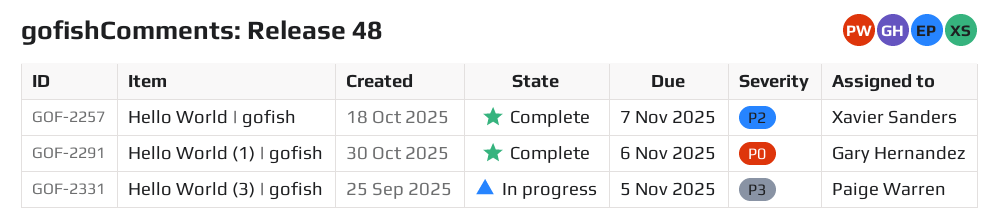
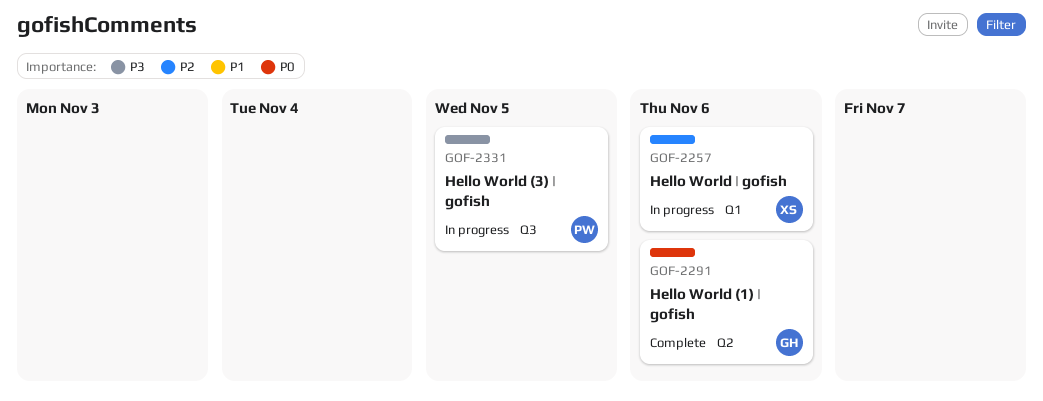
GOF-2257, status: Complete -> In progress
GOF-2257, due: Nov 7 -> Nov 6

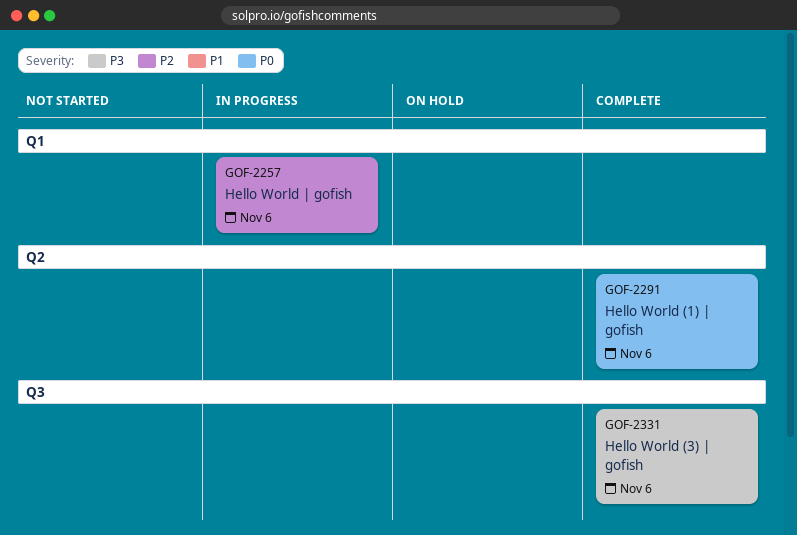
GOF-2331, status: In progress -> Complete
GOF-2331, due: Nov 5 -> Nov 6

